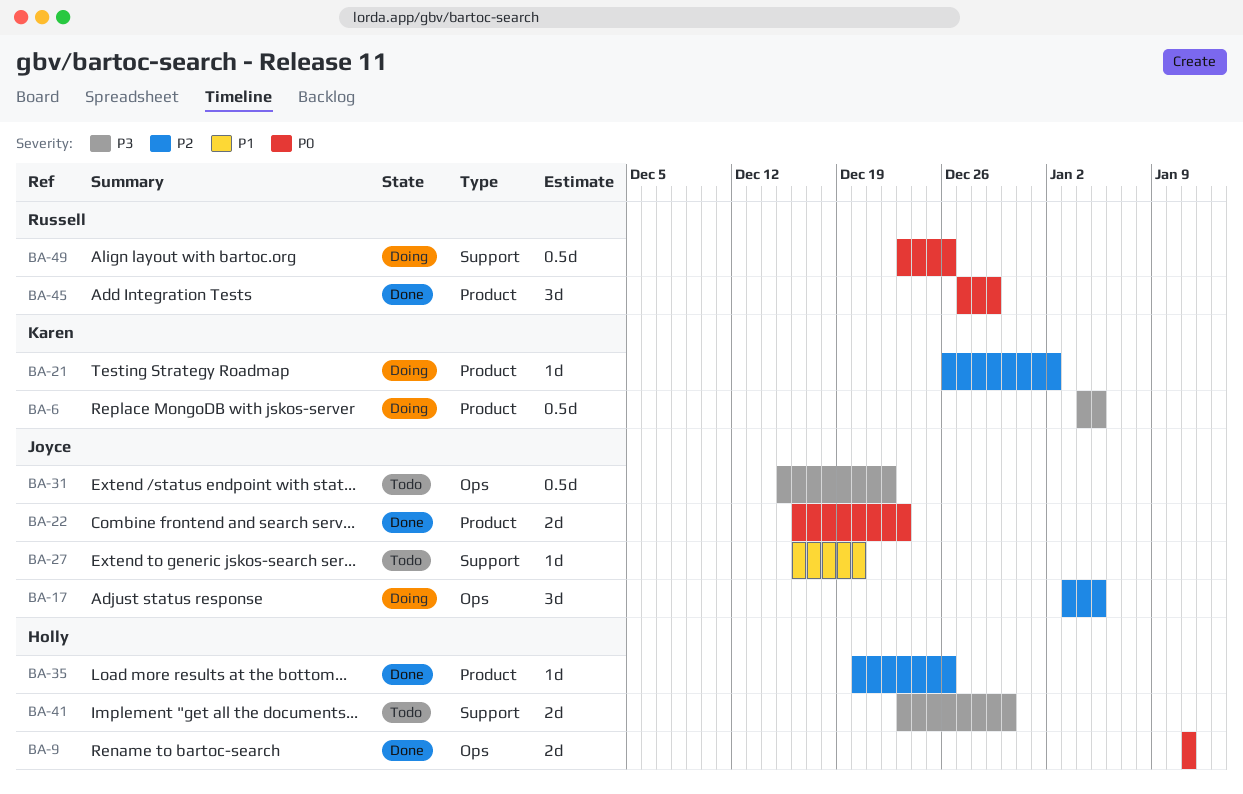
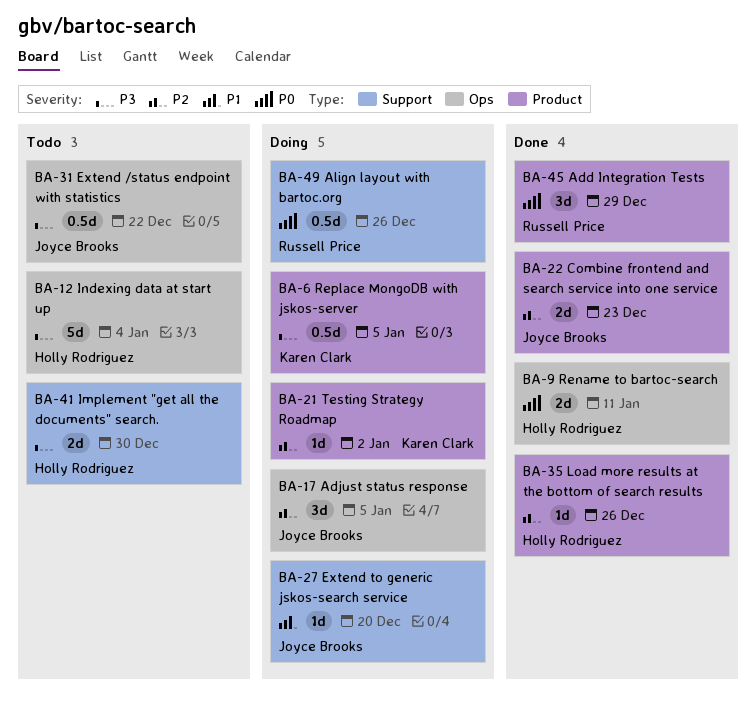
BA-12: none -> present
BA-22, priority: P0 -> P2
BA-27, status: Todo -> Doing

